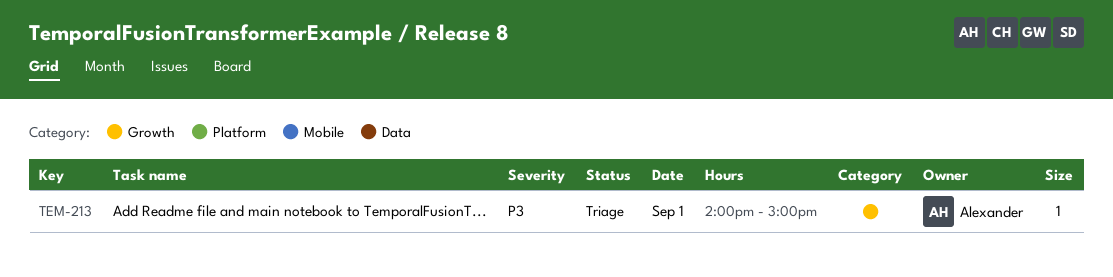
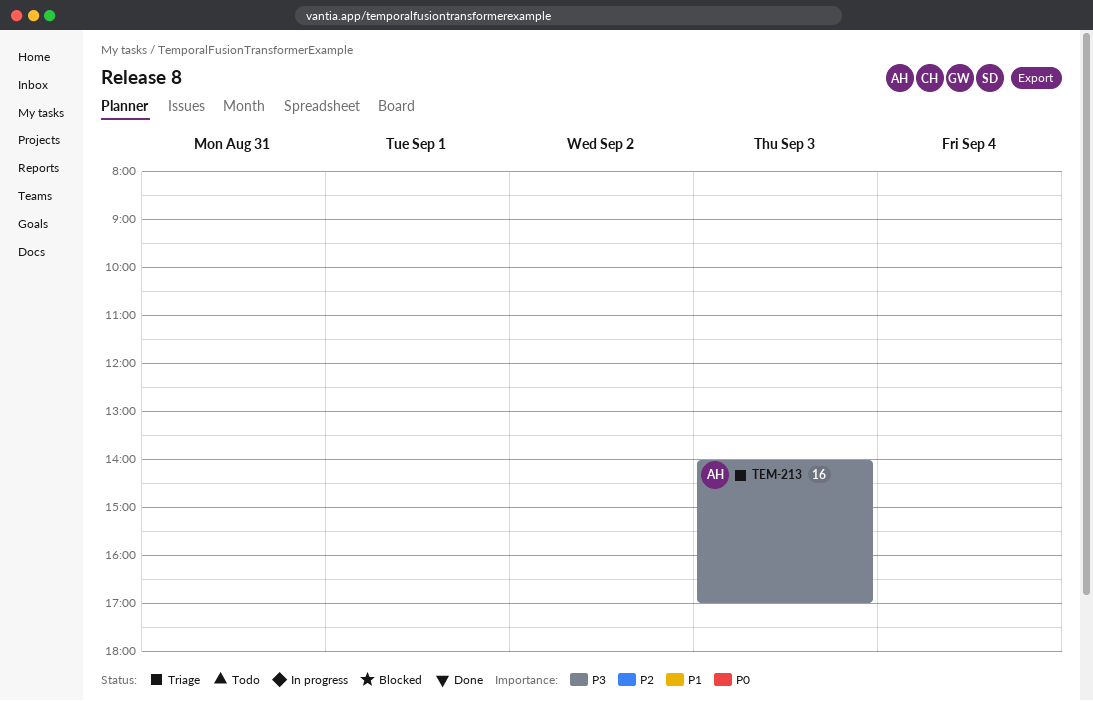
TEM-213, estimate: 1 -> 16
TEM-213, day: Sep 1 -> Sep 3
TEM-213, ends: 15:00 -> 17:00

